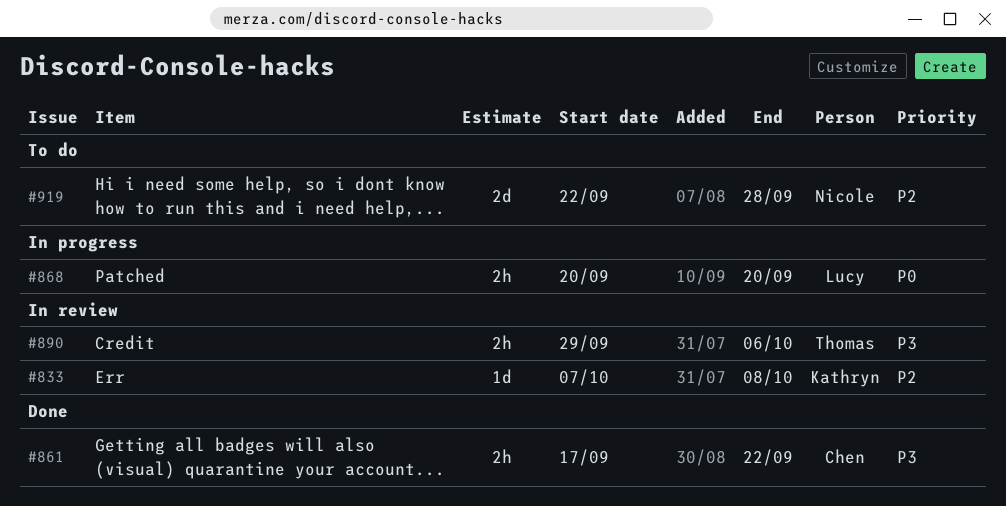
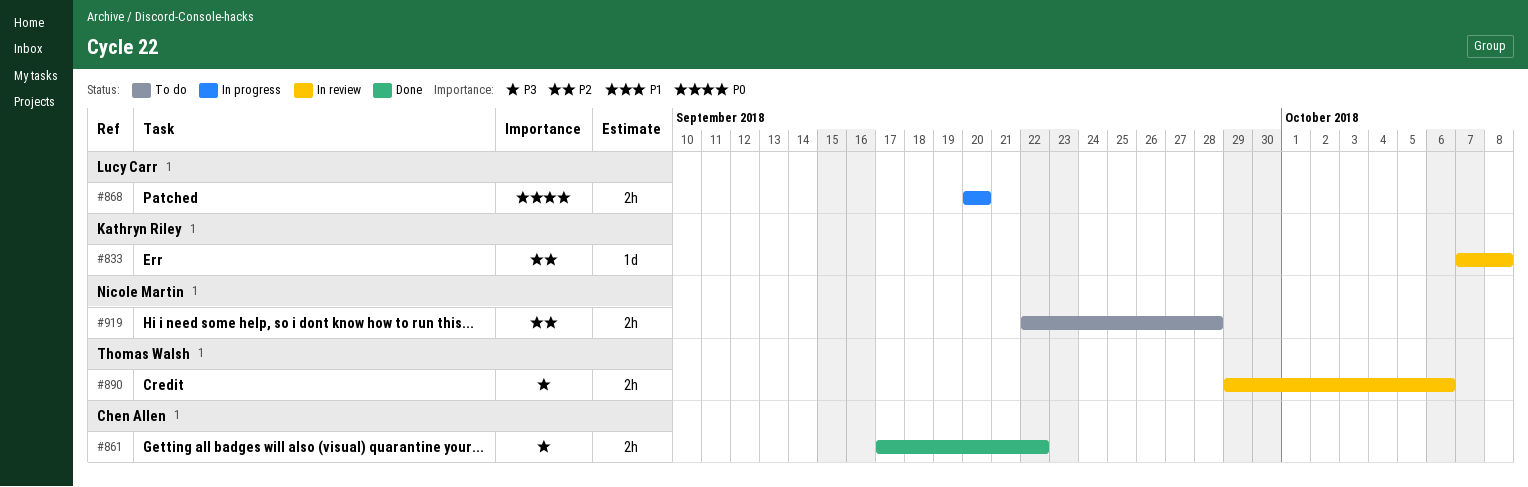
#919, estimate: 2d -> 2h

